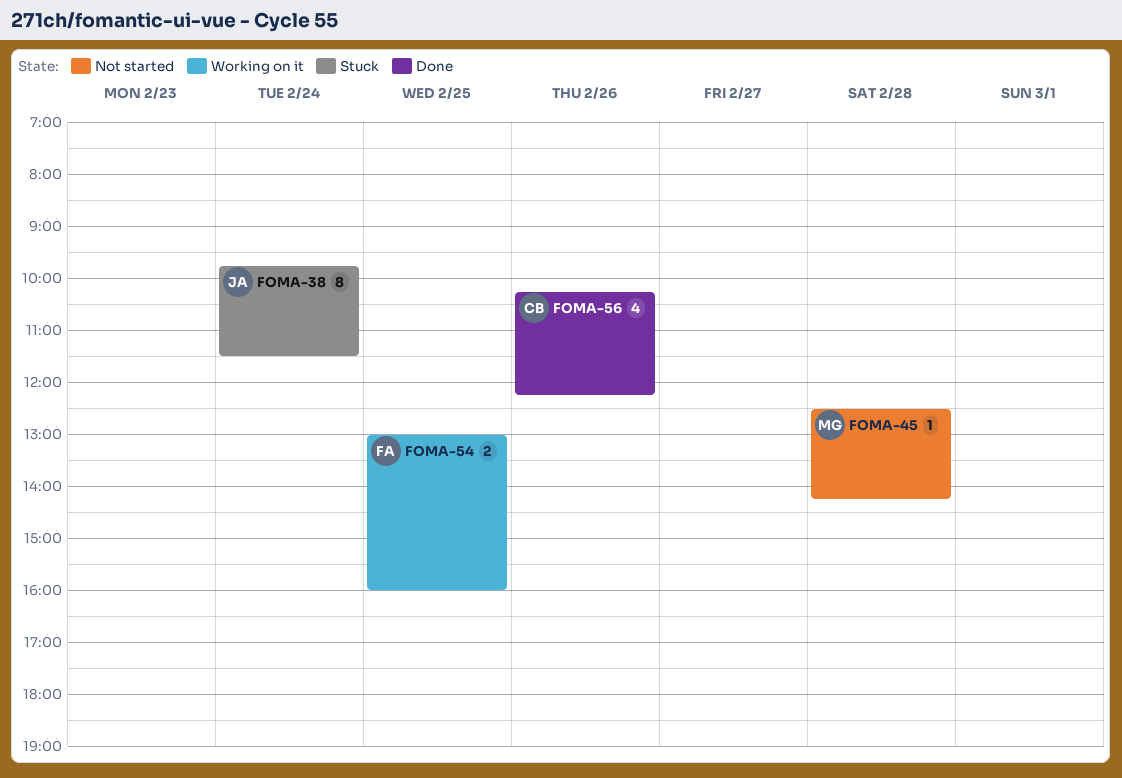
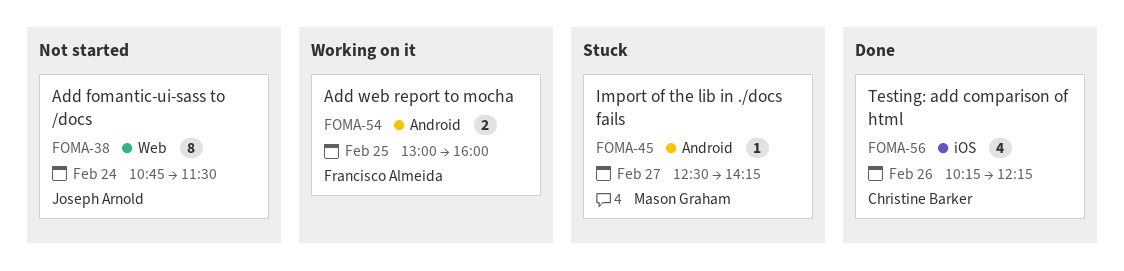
FOMA-38, status: Stuck -> Not started
FOMA-38, begins: 09:45 -> 10:45
FOMA-45, status: Not started -> Stuck
FOMA-45, day: Feb 28 -> Feb 27

